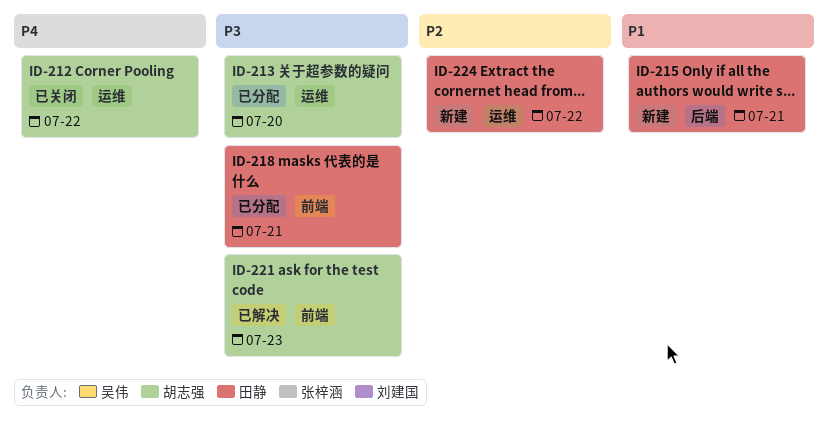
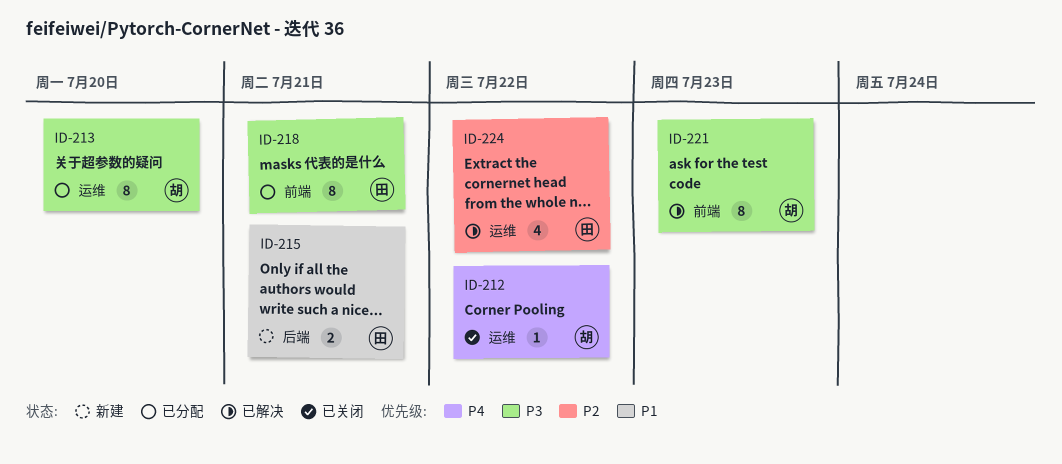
ID-224, status: 新建 -> 已解决

